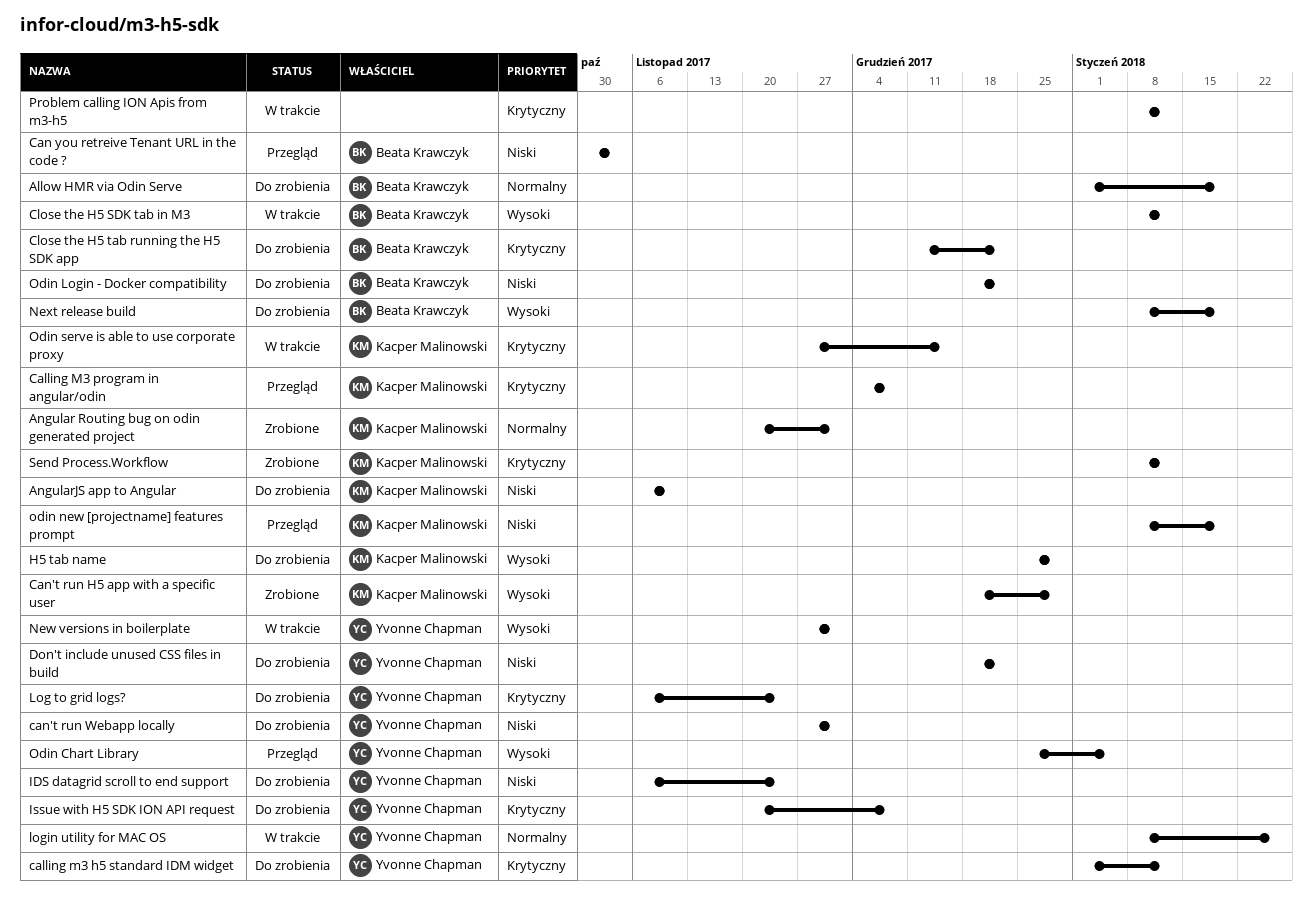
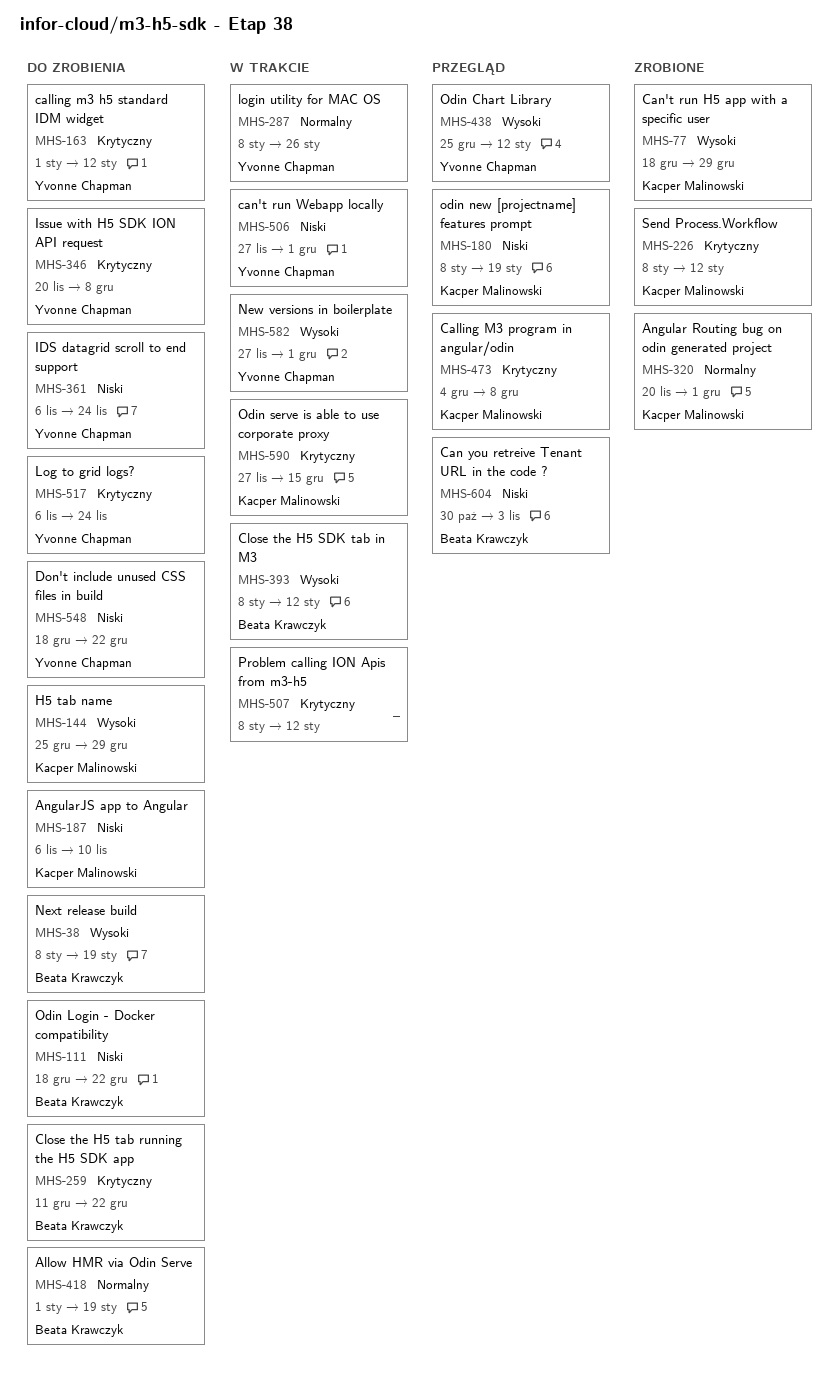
can't run Webapp locally, status: Do zrobienia -> W trakcie
Odin Chart Library, due: Jan 5 -> Jan 12

